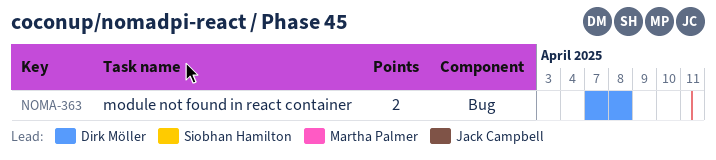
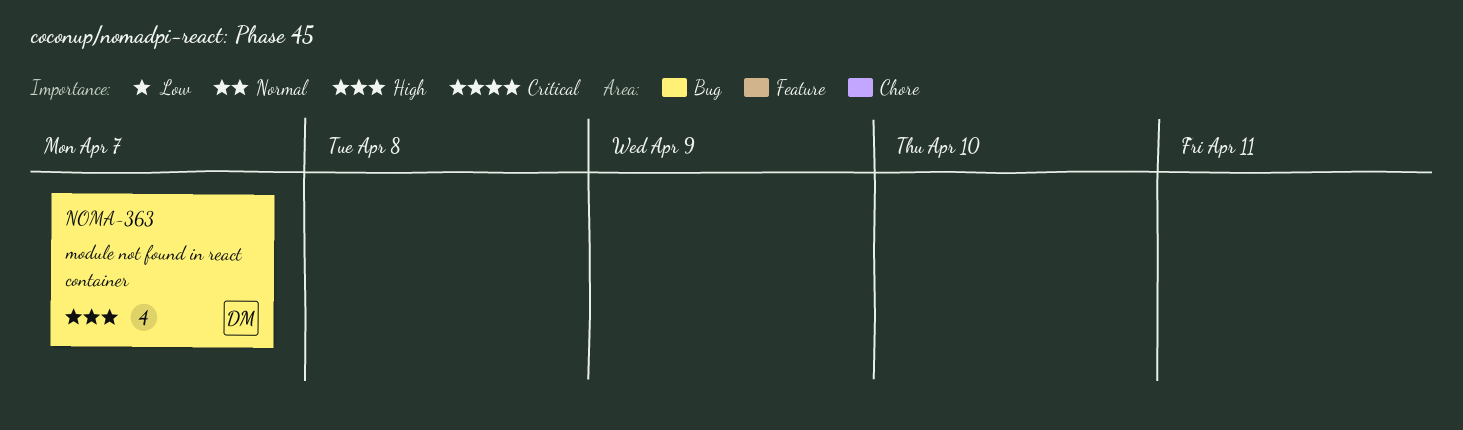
NOMA-363, estimate: 2 -> 4
NOMA-363, due: Apr 8 -> Apr 7

